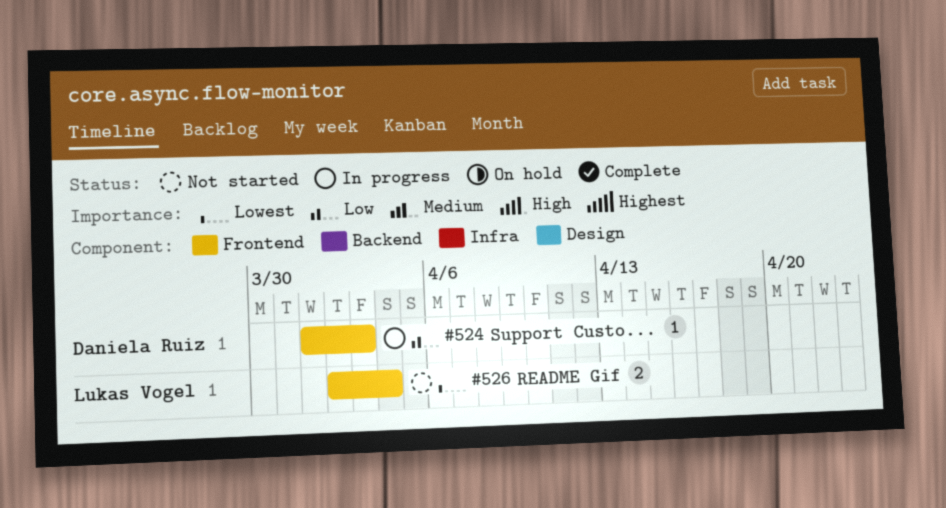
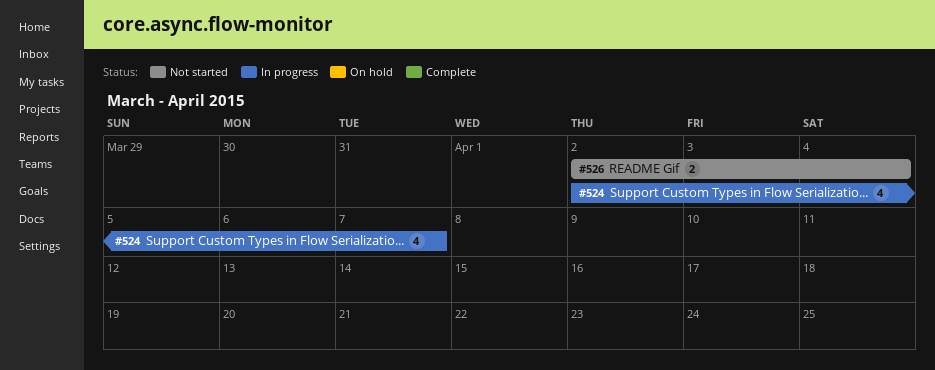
#524, estimate: 1 -> 4
#524, start: Apr 1 -> Apr 2
#524, due: Apr 3 -> Apr 7

